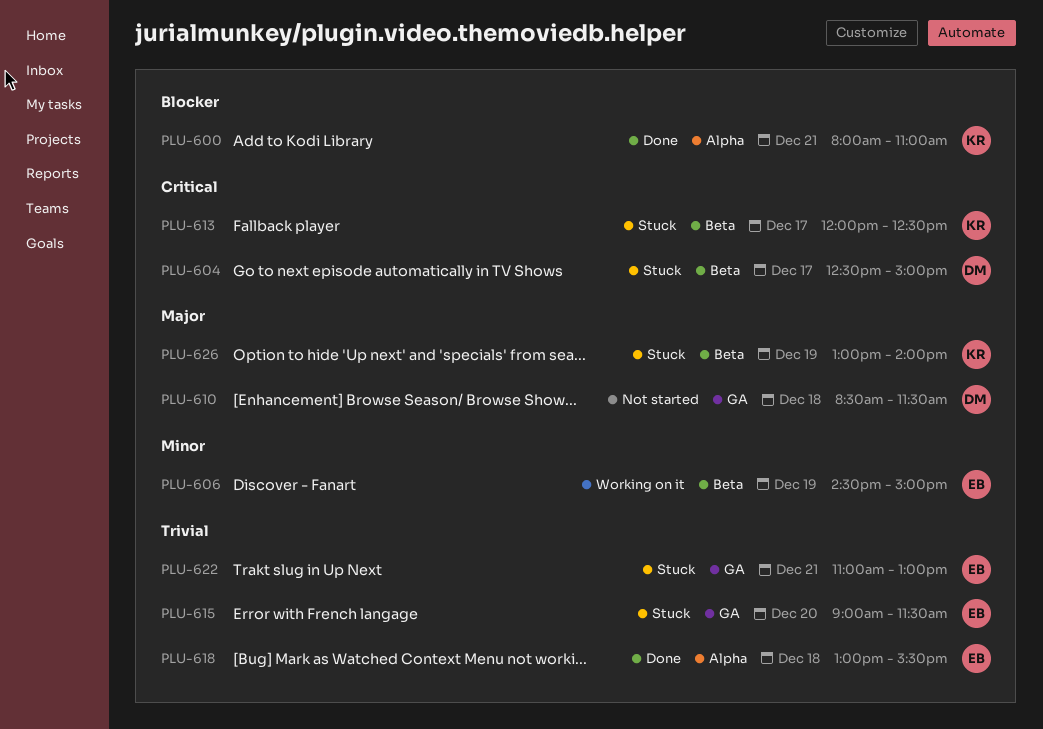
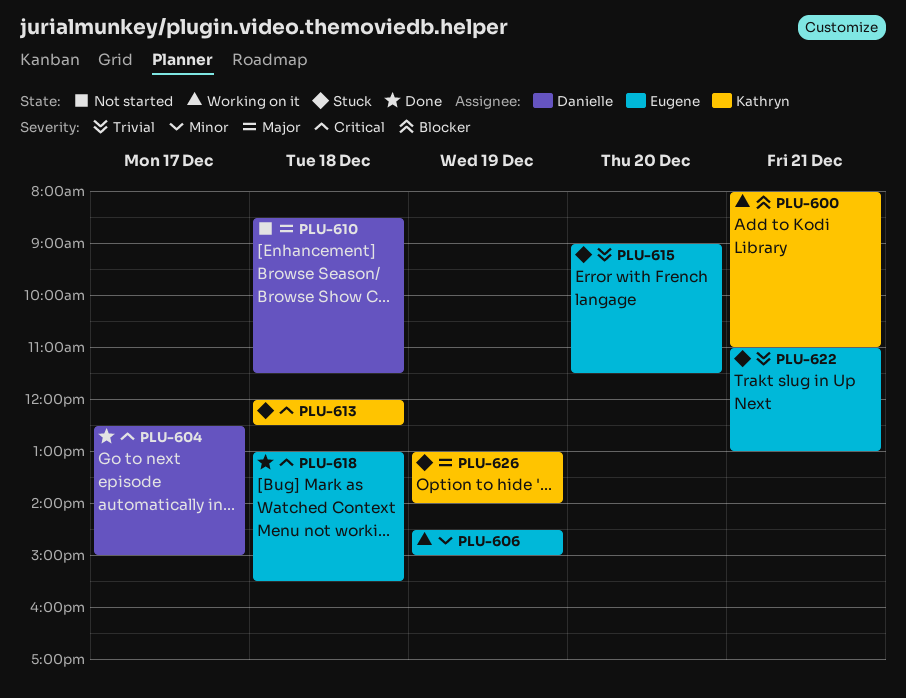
PLU-600, status: Done -> Working on it
PLU-604, status: Stuck -> Done
PLU-613, day: Dec 17 -> Dec 18
PLU-618, priority: Trivial -> Critical

